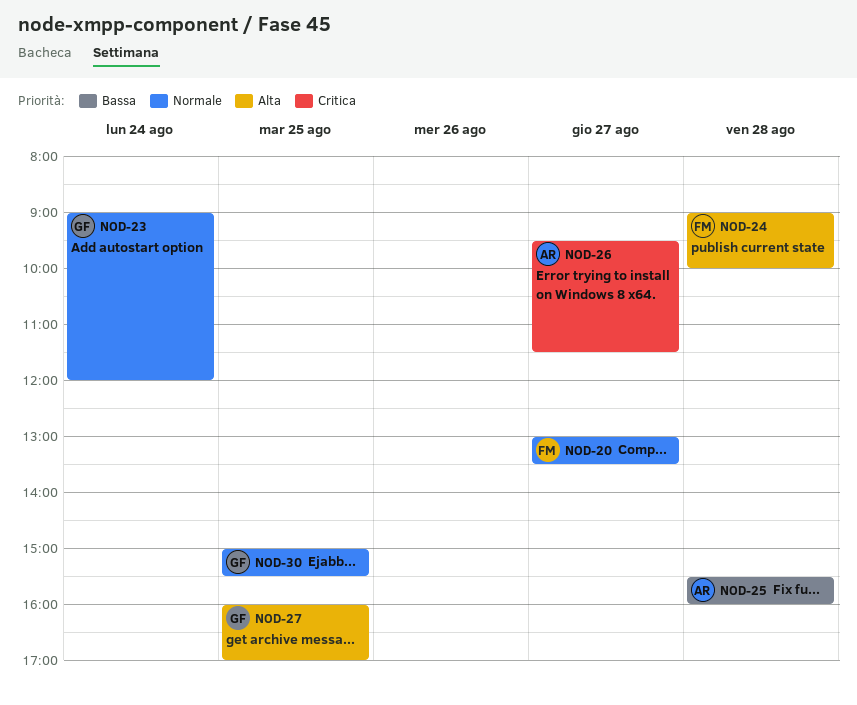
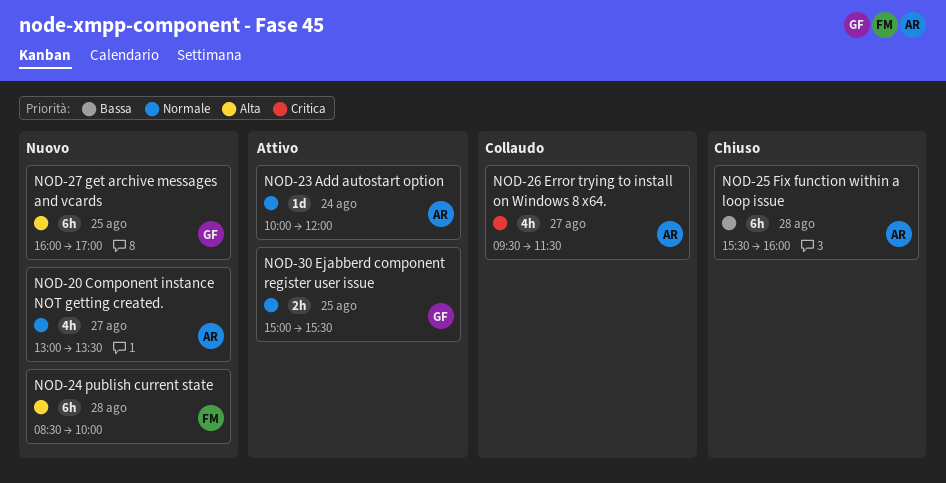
NOD-20, owner: FM -> AR
NOD-23, owner: GF -> AR
NOD-23, begins: 09:00 -> 10:00
NOD-24, begins: 09:00 -> 08:30

